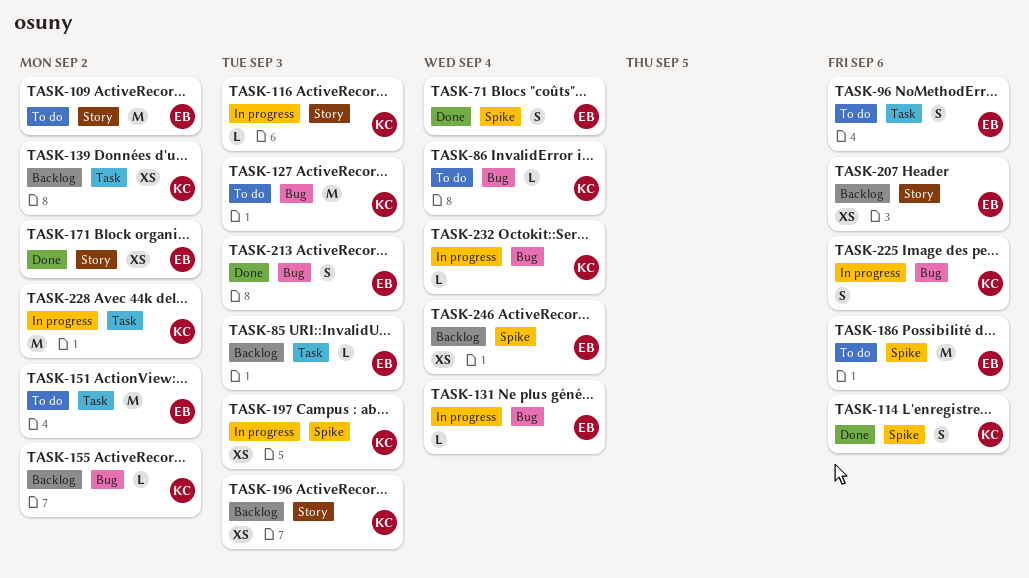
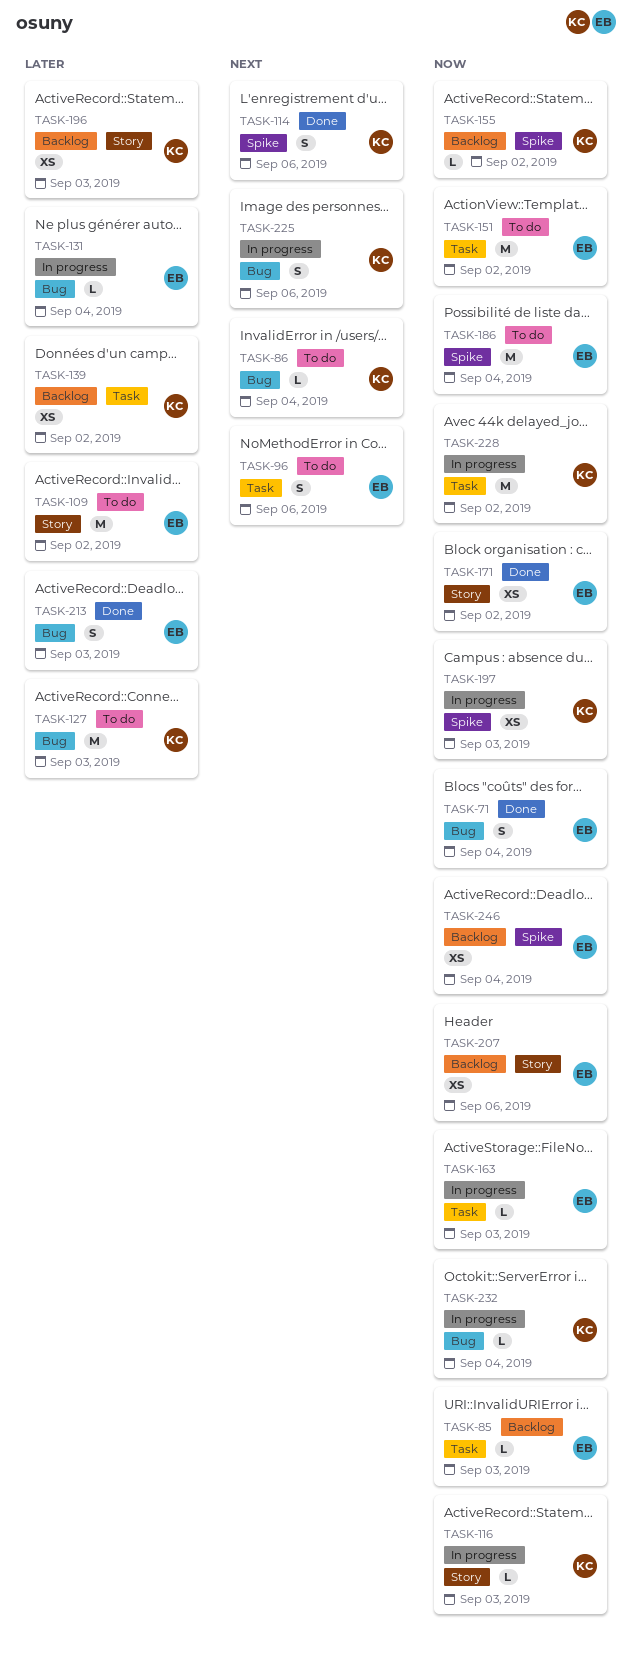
TASK-71, label: Spike -> Bug
TASK-155, label: Bug -> Spike
TASK-163: none -> present
TASK-186, due: Sep 6 -> Sep 4

